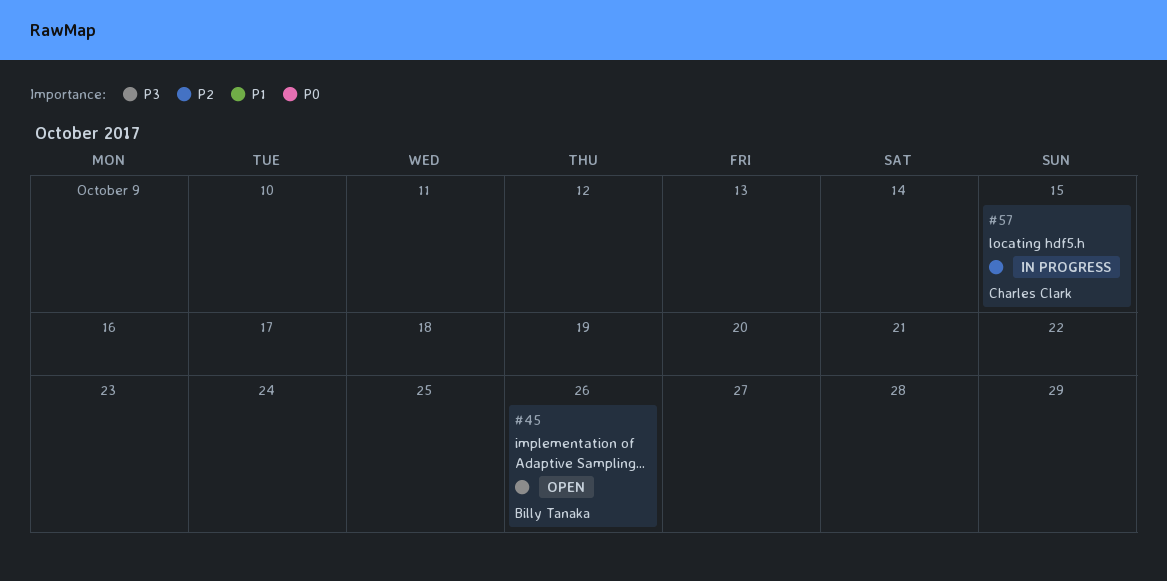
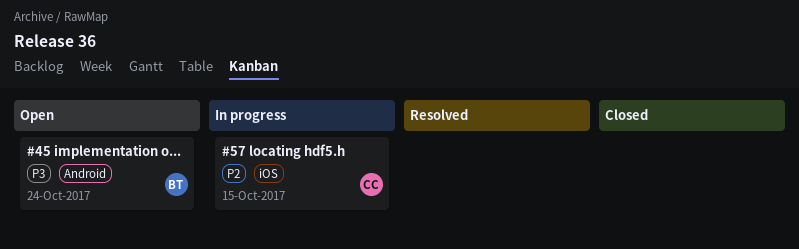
#45, due: Oct 26 -> Oct 24

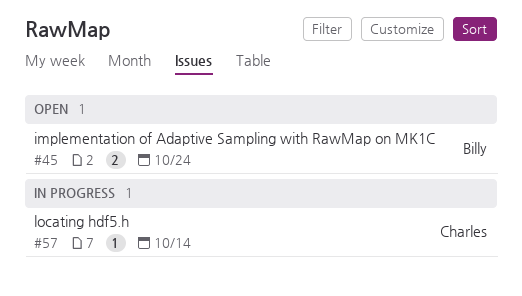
#57, due: Oct 15 -> Oct 14

